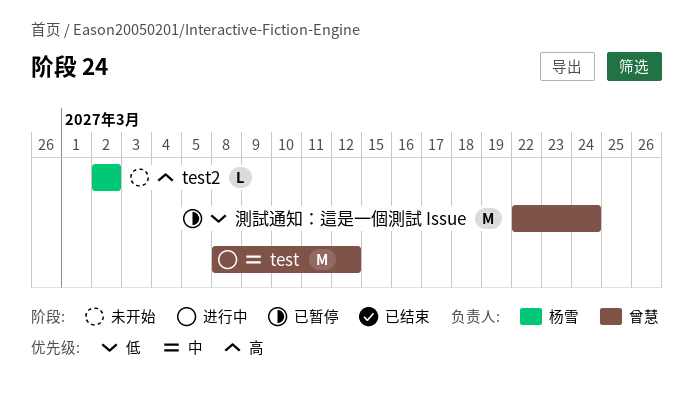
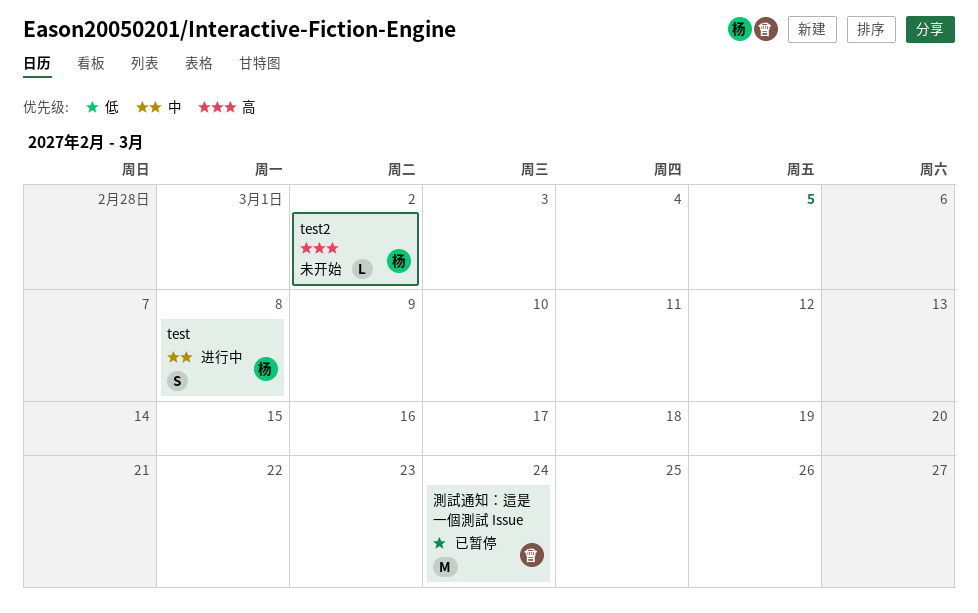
test, owner: 曾慧 -> 杨雪
test, estimate: M -> S
test, due: Mar 12 -> Mar 8

